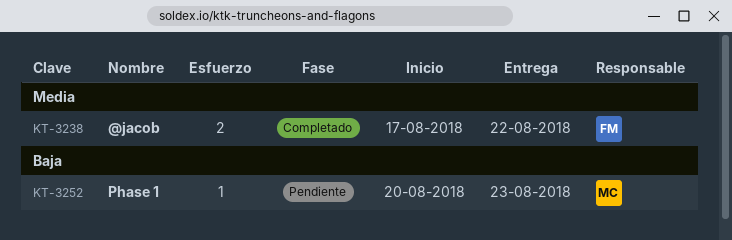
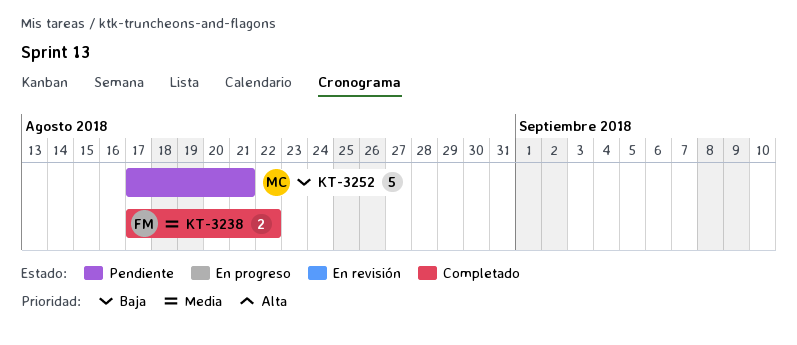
KT-3252, estimate: 1 -> 5
KT-3252, start: Aug 20 -> Aug 17
KT-3252, due: Aug 23 -> Aug 21

